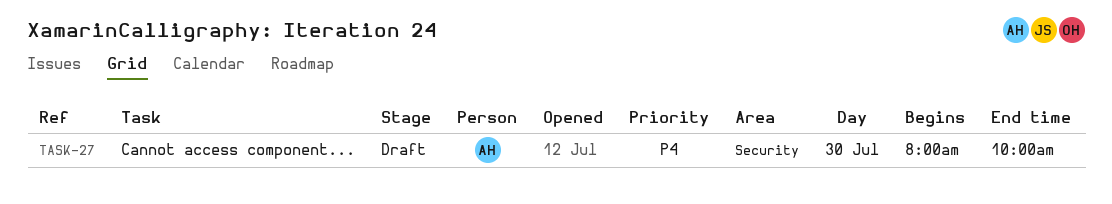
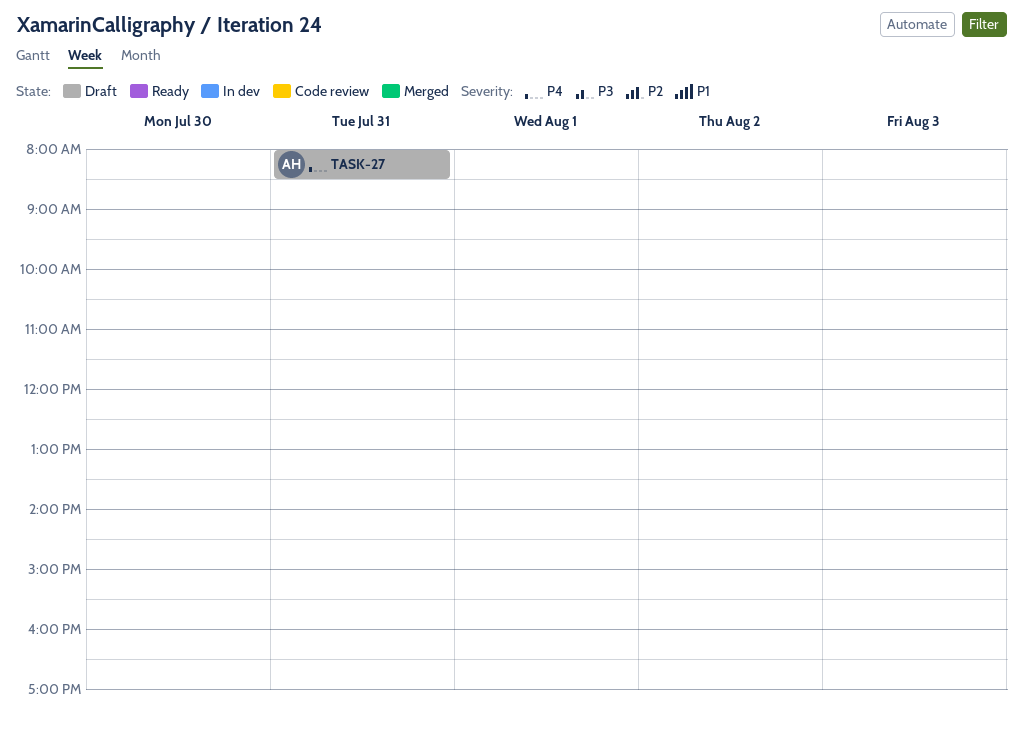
TASK-27, day: Jul 30 -> Jul 31
TASK-27, ends: 10:00 -> 08:30

